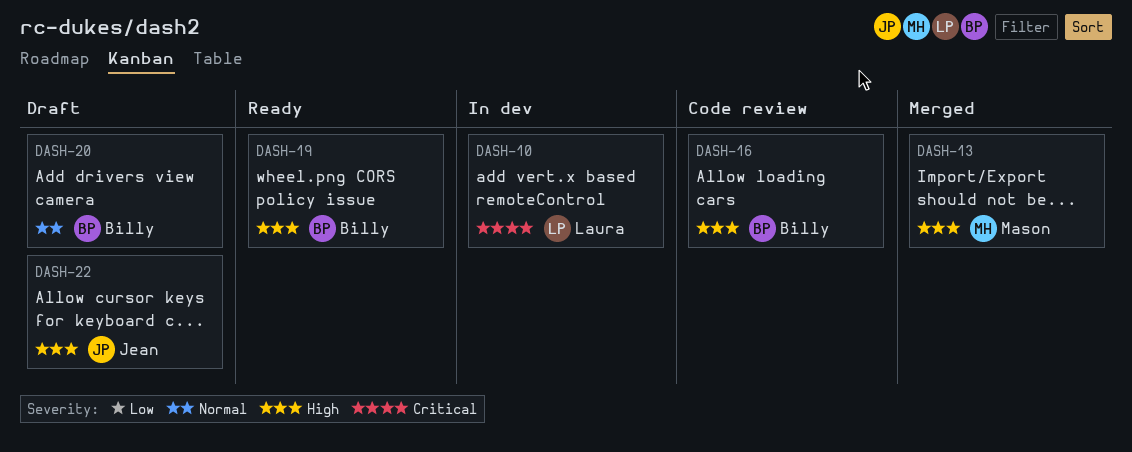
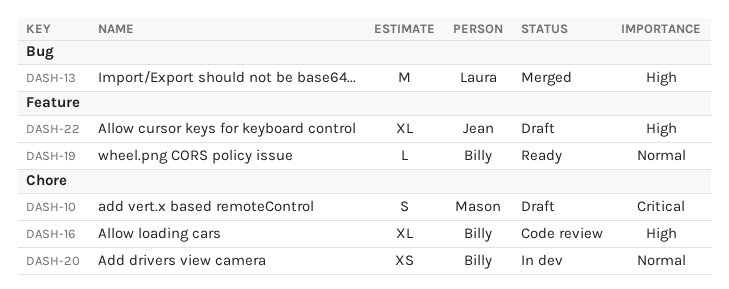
DASH-10, status: In dev -> Draft
DASH-10, owner: Laura -> Mason
DASH-13, owner: Mason -> Laura
DASH-19, priority: High -> Normal
DASH-20, status: Draft -> In dev

